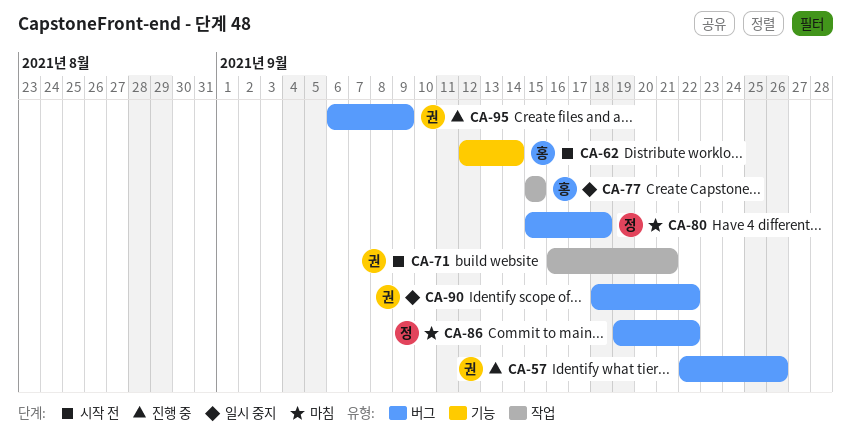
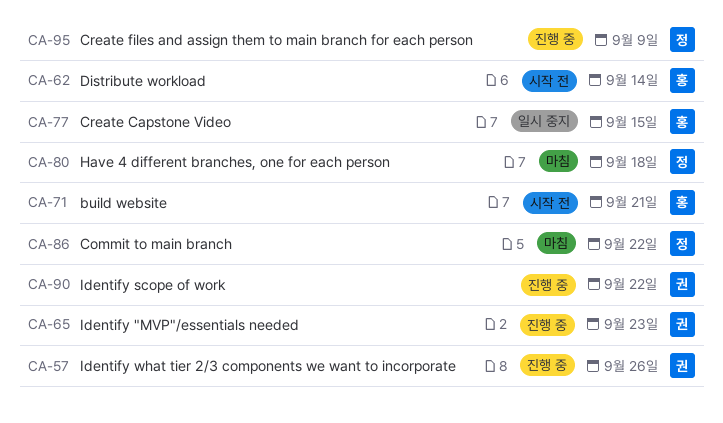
CA-65: none -> present
CA-71, owner: 권 -> 홍
CA-90, status: 일시 중지 -> 진행 중
CA-95, owner: 권 -> 정

